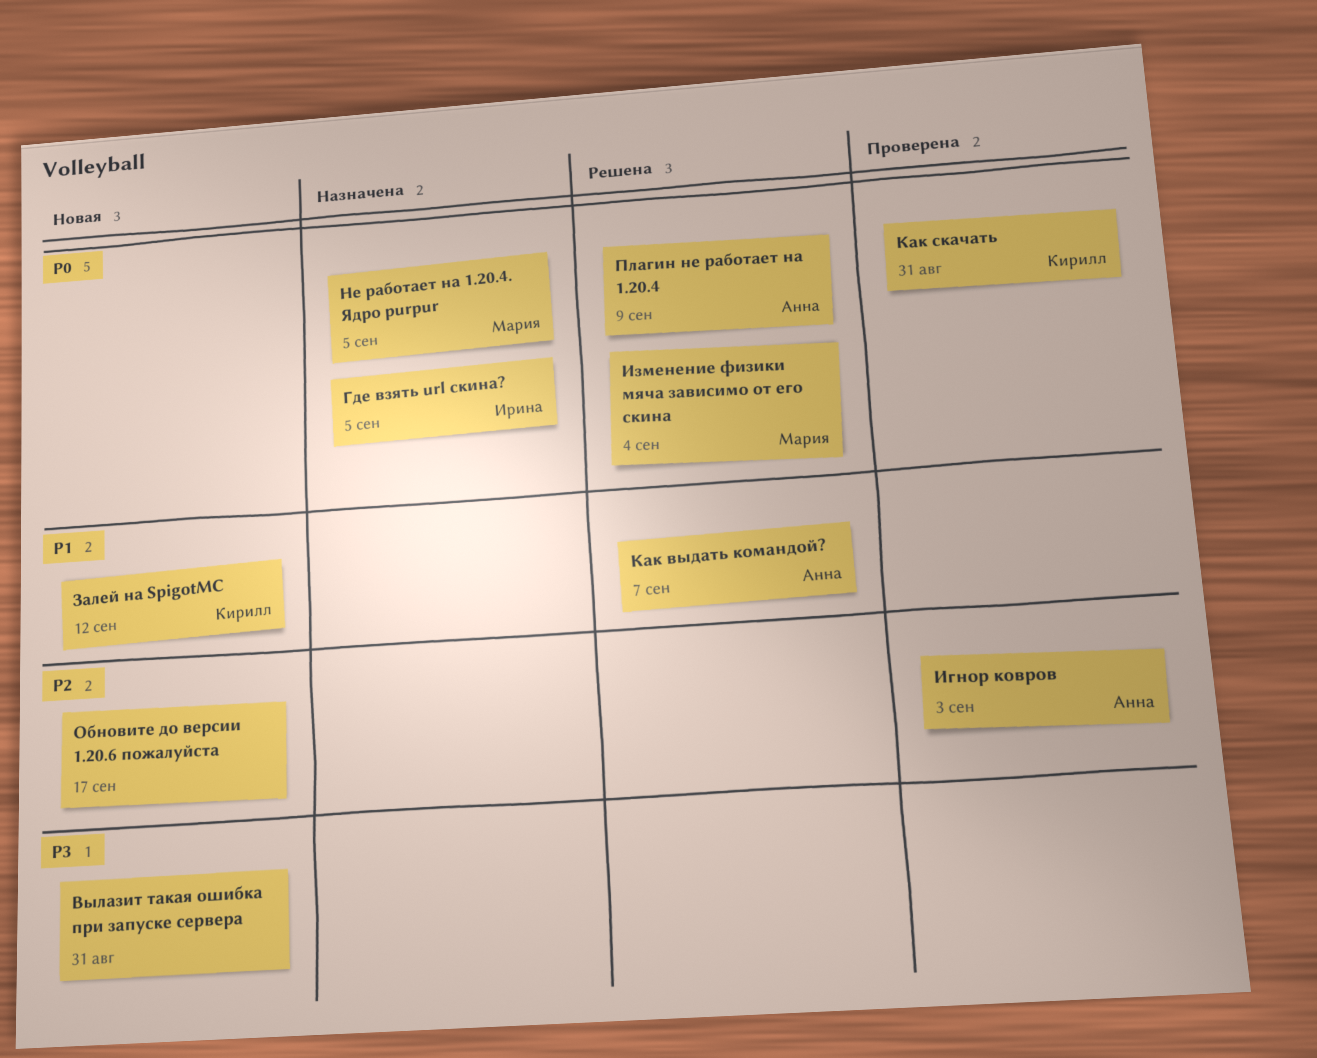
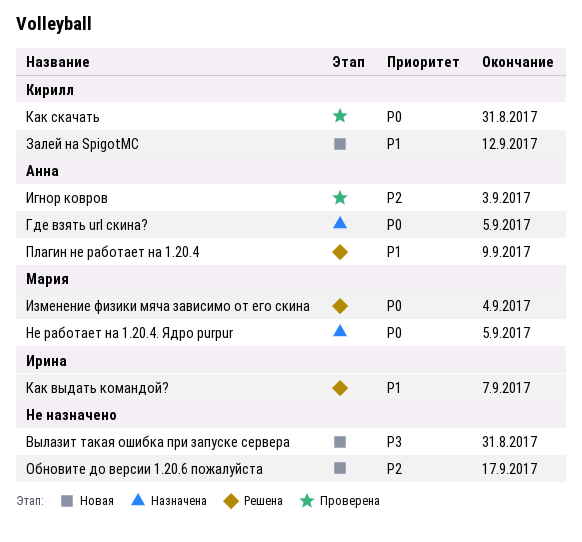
Где взять url скина?, owner: Ирина -> Анна
Как выдать командой?, owner: Анна -> Ирина
Плагин не работает на 1.20.4, priority: P0 -> P1

